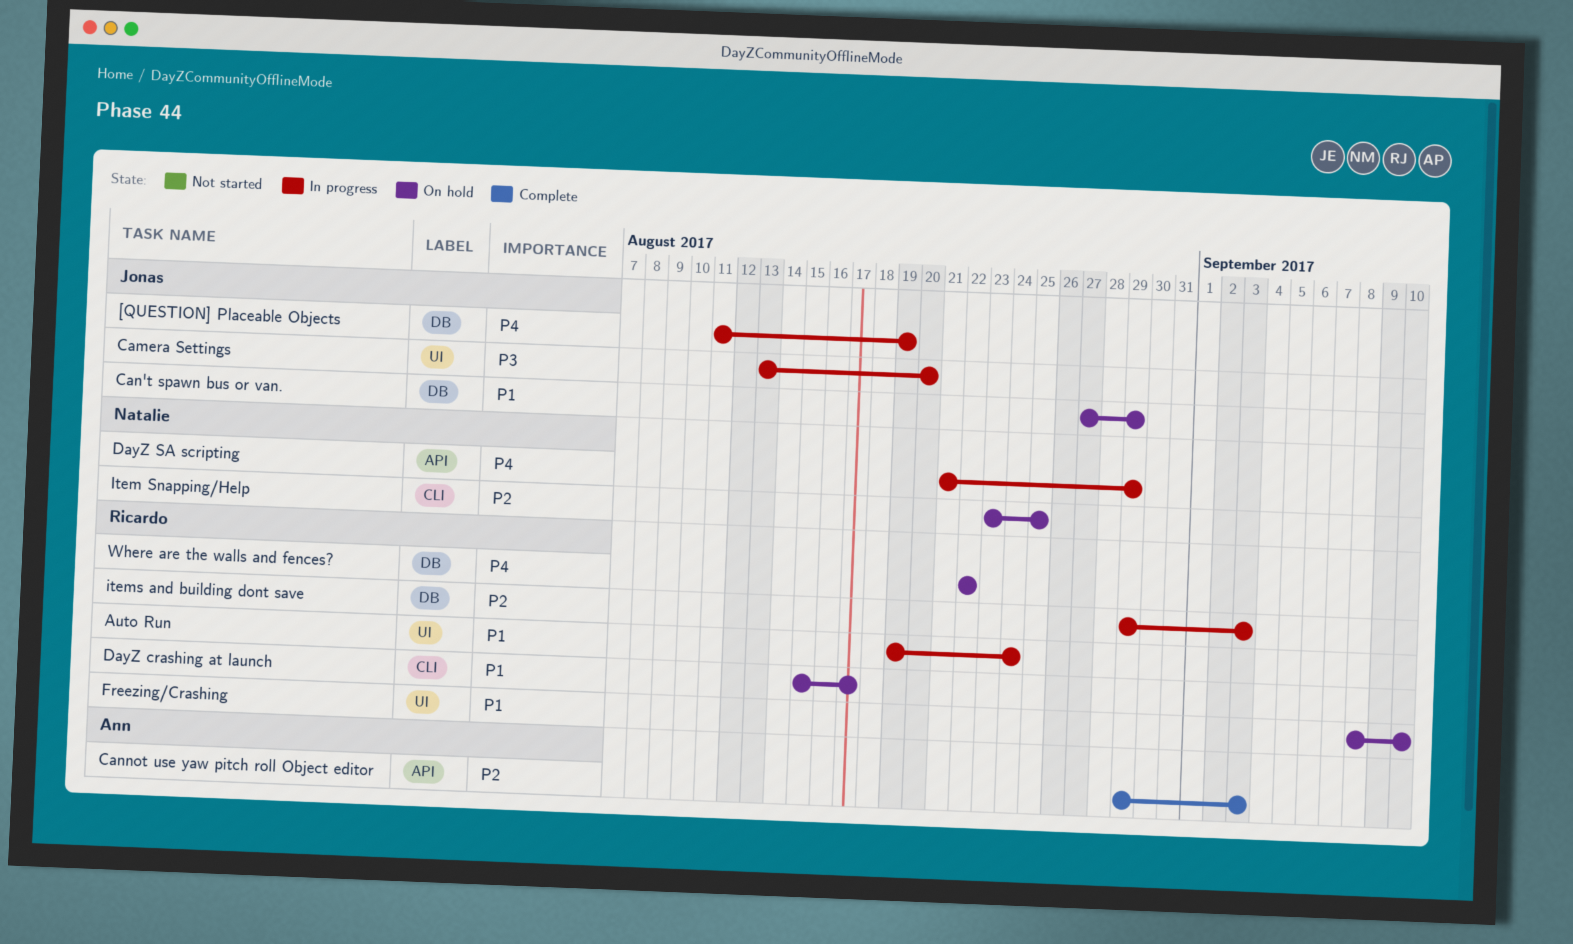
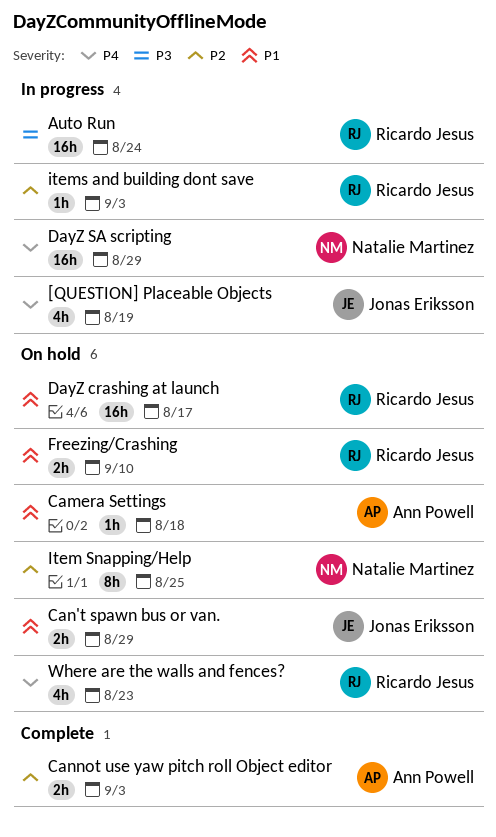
Auto Run, priority: P1 -> P3
Camera Settings, status: In progress -> On hold
Camera Settings, owner: Jonas Eriksson -> Ann Powell
Camera Settings, priority: P3 -> P1
Camera Settings, due: Aug 20 -> Aug 18
Where are the walls and fences?, due: Aug 22 -> Aug 23

